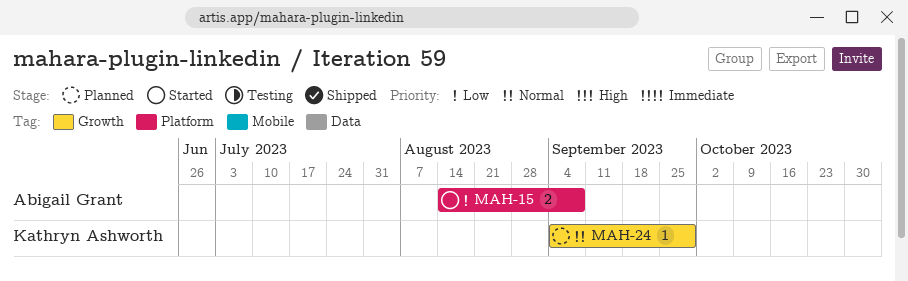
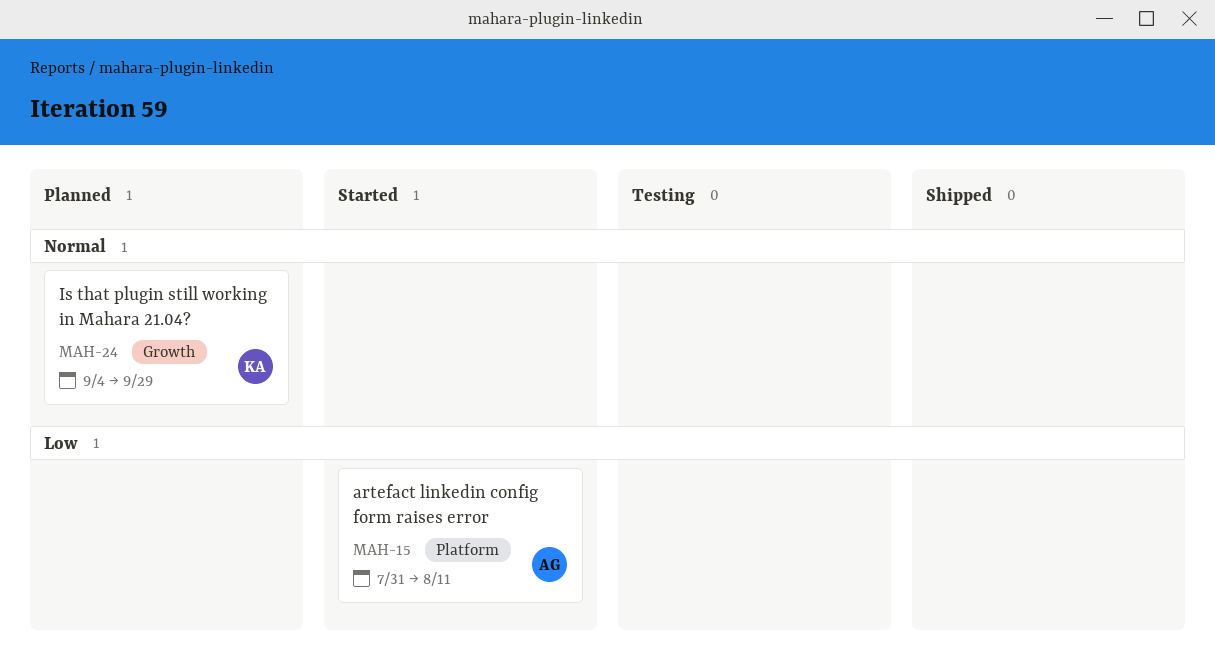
MAH-15, start: Aug 14 -> Jul 31
MAH-15, due: Sep 8 -> Aug 11

